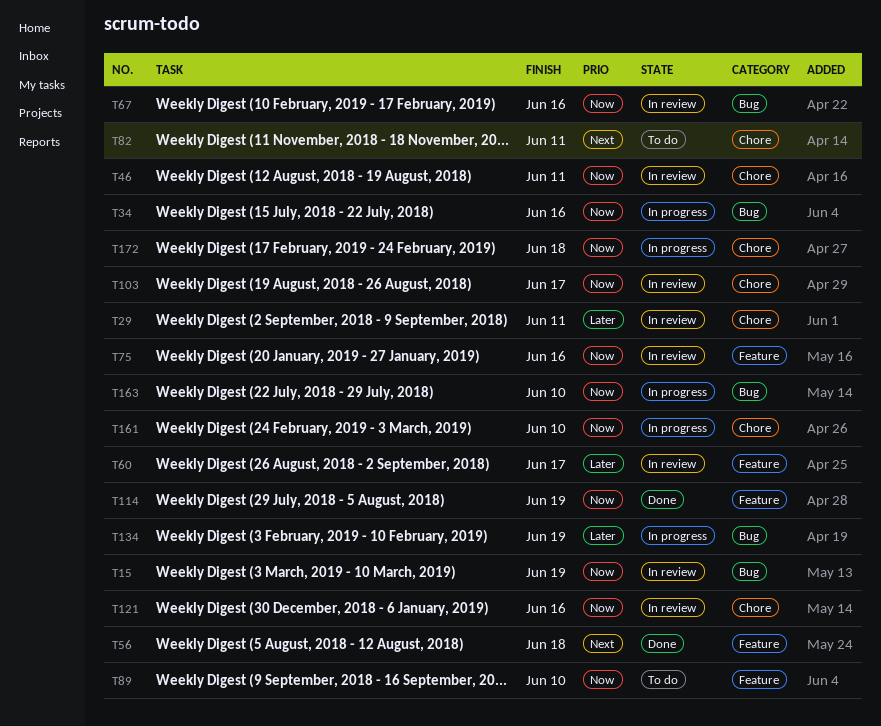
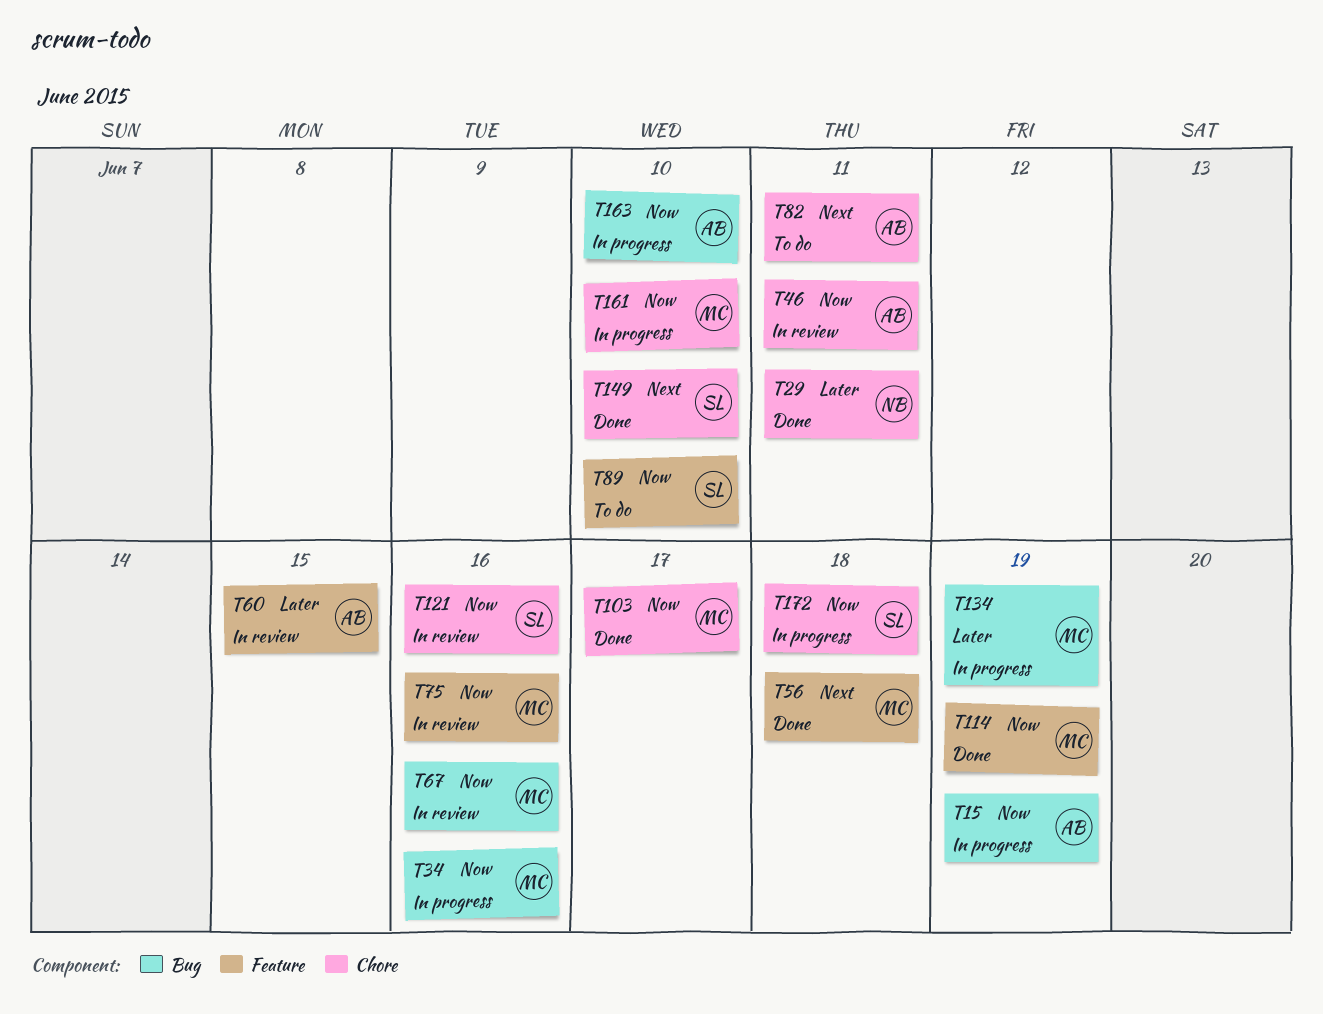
T15, status: In review -> In progress
T29, status: In review -> Done
T60, due: Jun 17 -> Jun 15
T103, status: In review -> Done
T149: none -> present

